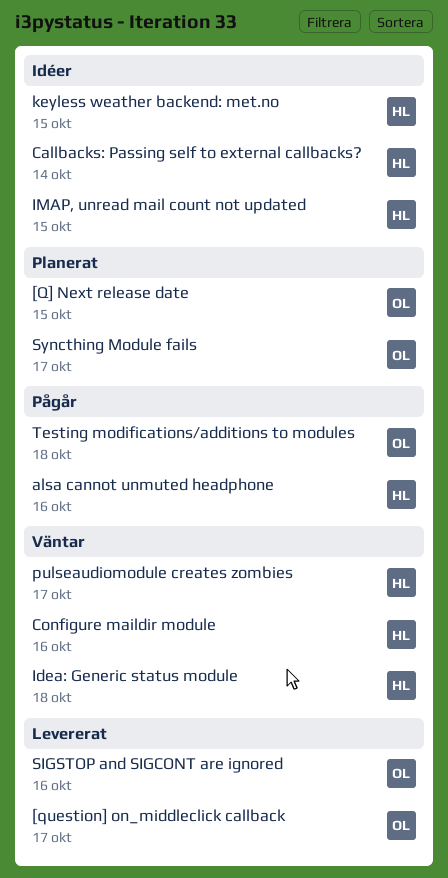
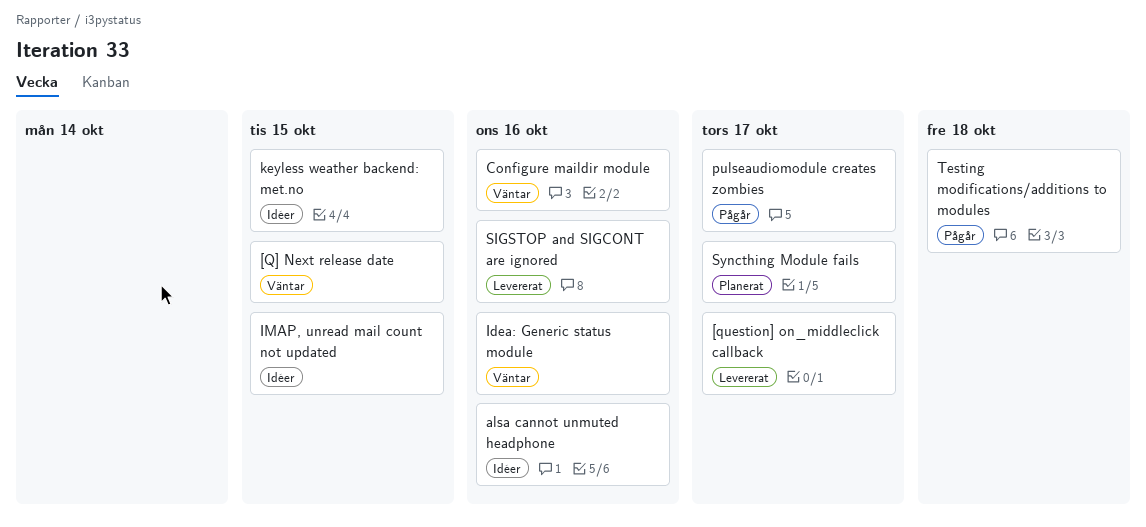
[Q] Next release date, status: Planerat -> Väntar
alsa cannot unmuted headphone, status: Pågår -> Idéer
Callbacks: Passing self to external callbacks?: present -> none
Idea: Generic status module, due: Oct 18 -> Oct 16
pulseaudiomodule creates zombies, status: Väntar -> Pågår

